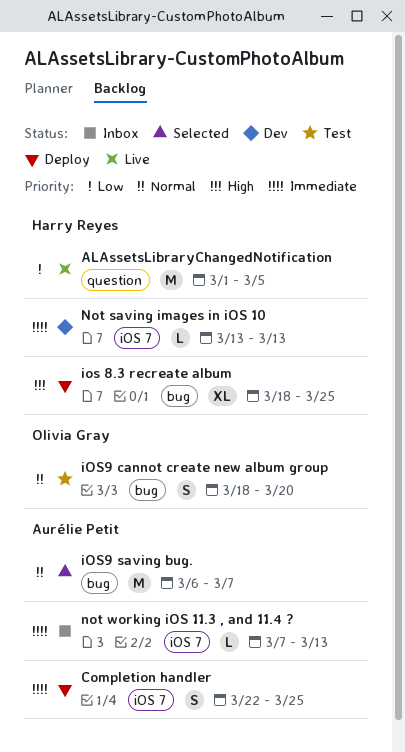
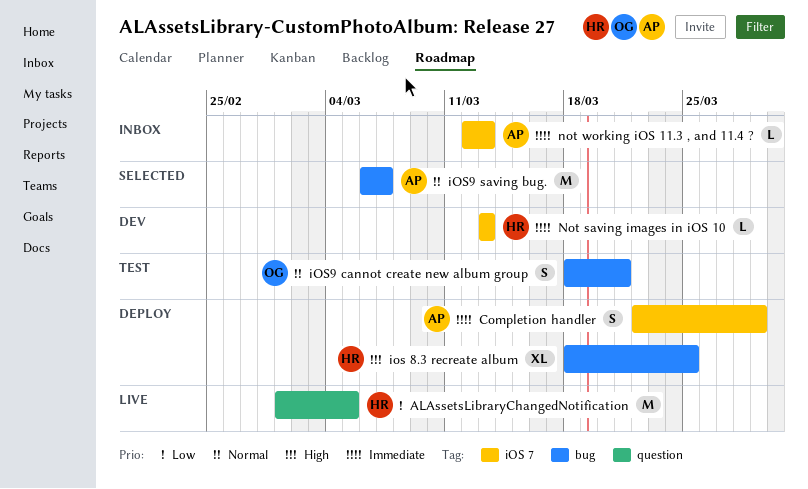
Completion handler, due: Mar 25 -> Mar 29
iOS9 cannot create new album group, due: Mar 20 -> Mar 21
not working iOS 11.3 , and 11.4 ?, start: Mar 7 -> Mar 12

